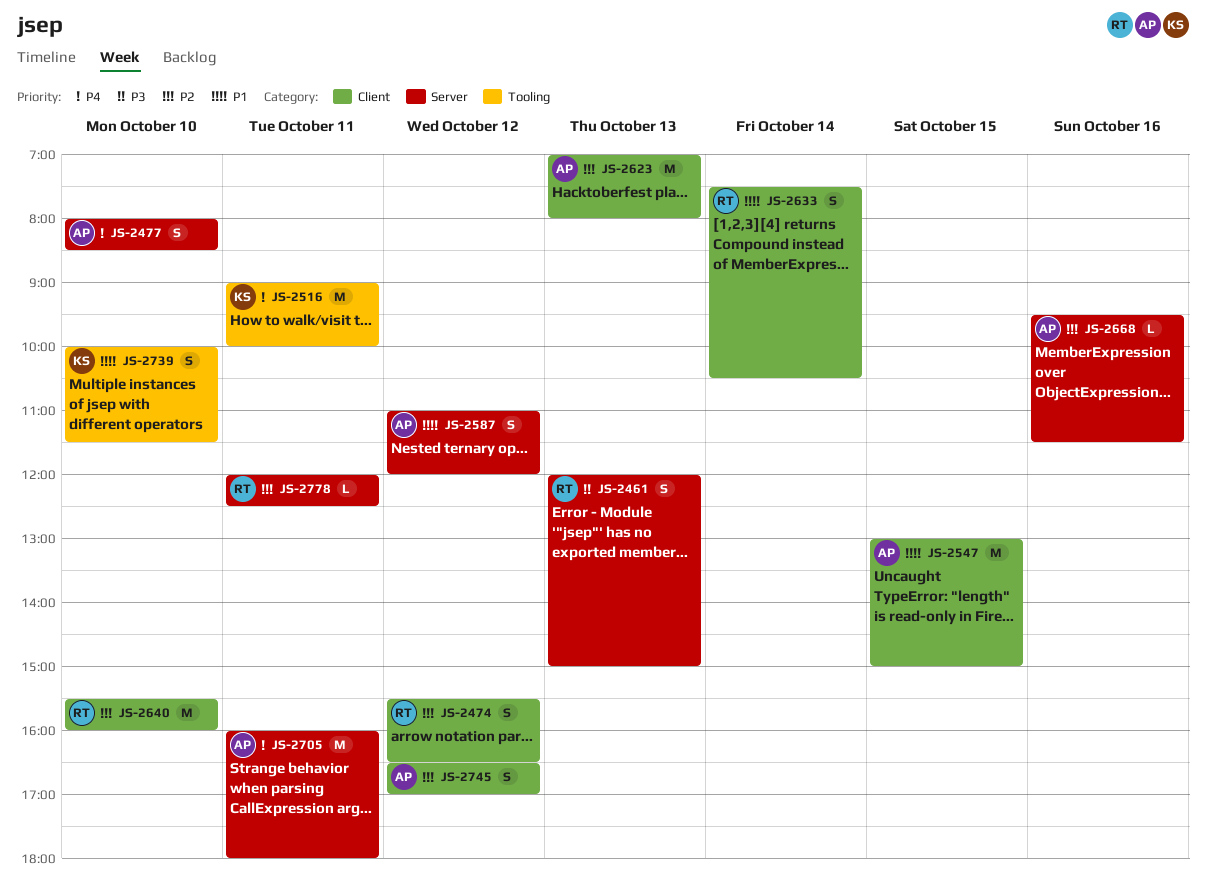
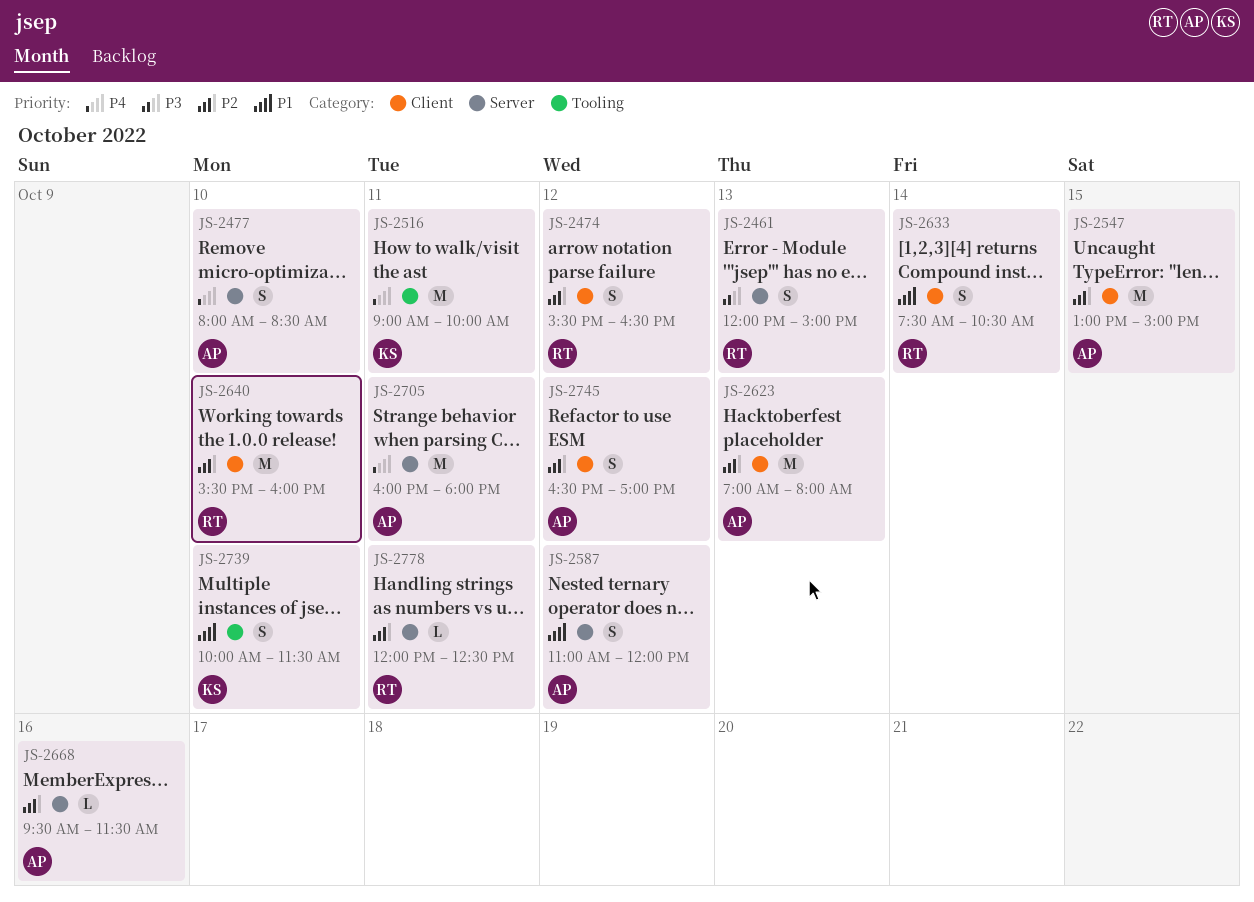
JS-2547, priority: P1 -> P2

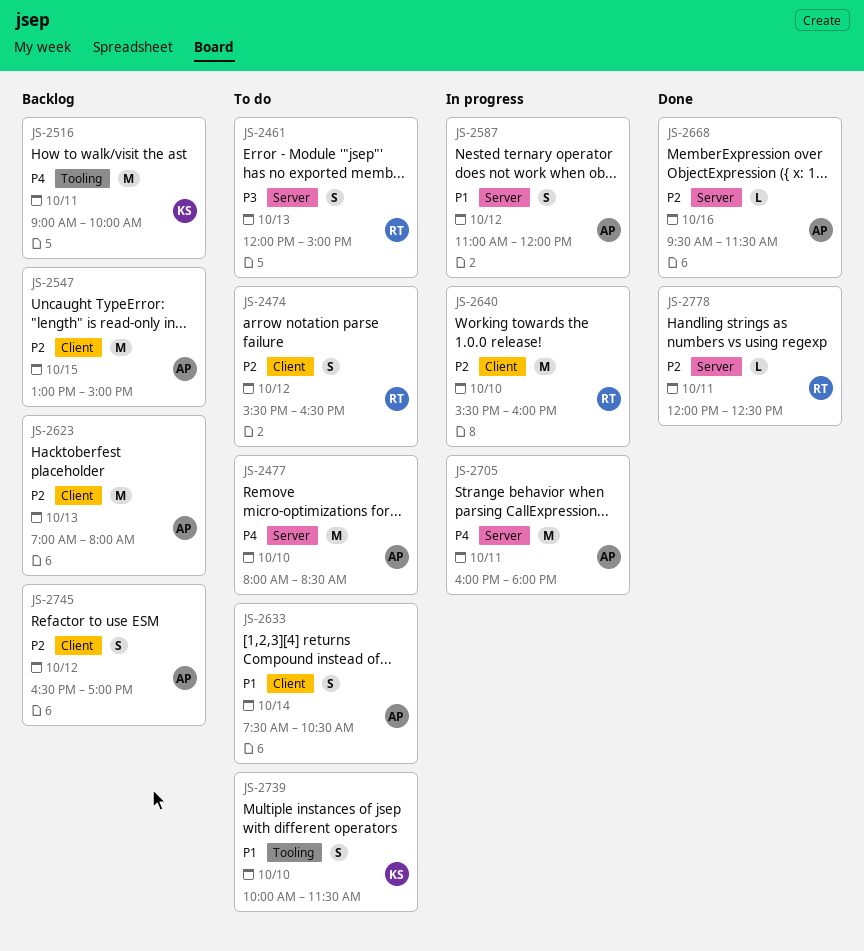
JS-2477, estimate: S -> M
JS-2633, owner: RT -> AP

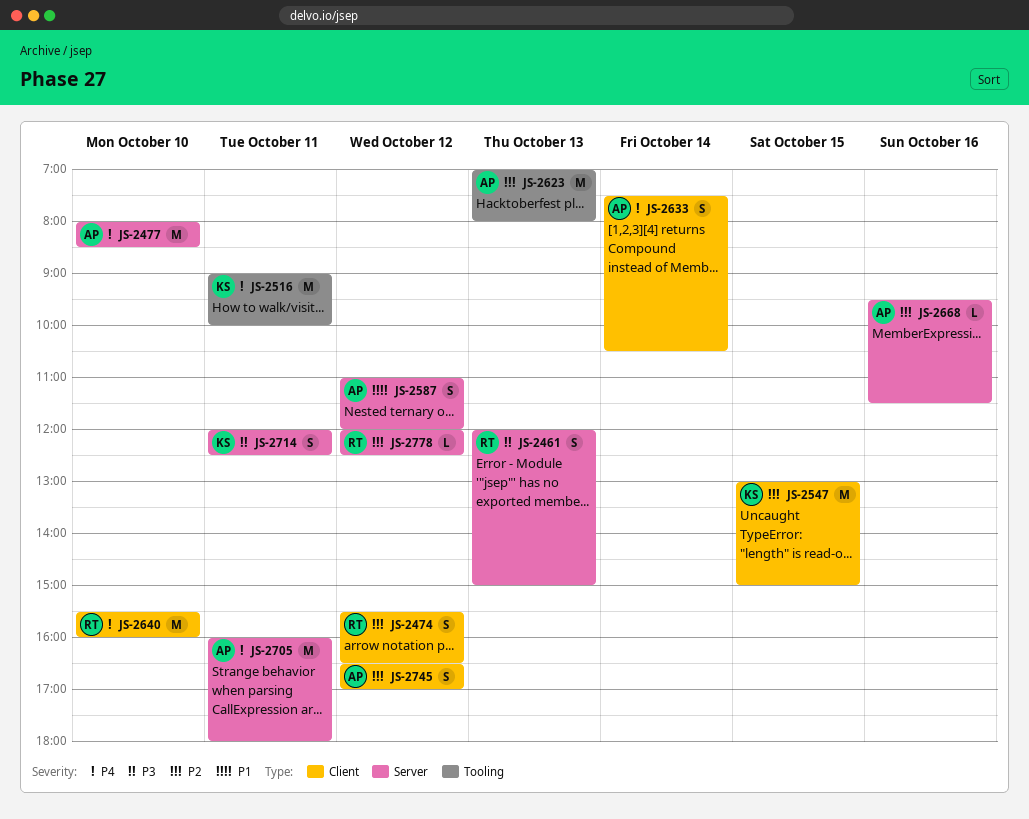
JS-2547, owner: AP -> KS
JS-2623, label: Client -> Tooling
JS-2633, priority: P1 -> P4
JS-2640, priority: P2 -> P4
JS-2714: none -> present
JS-2739: present -> none
JS-2778, day: Oct 11 -> Oct 12

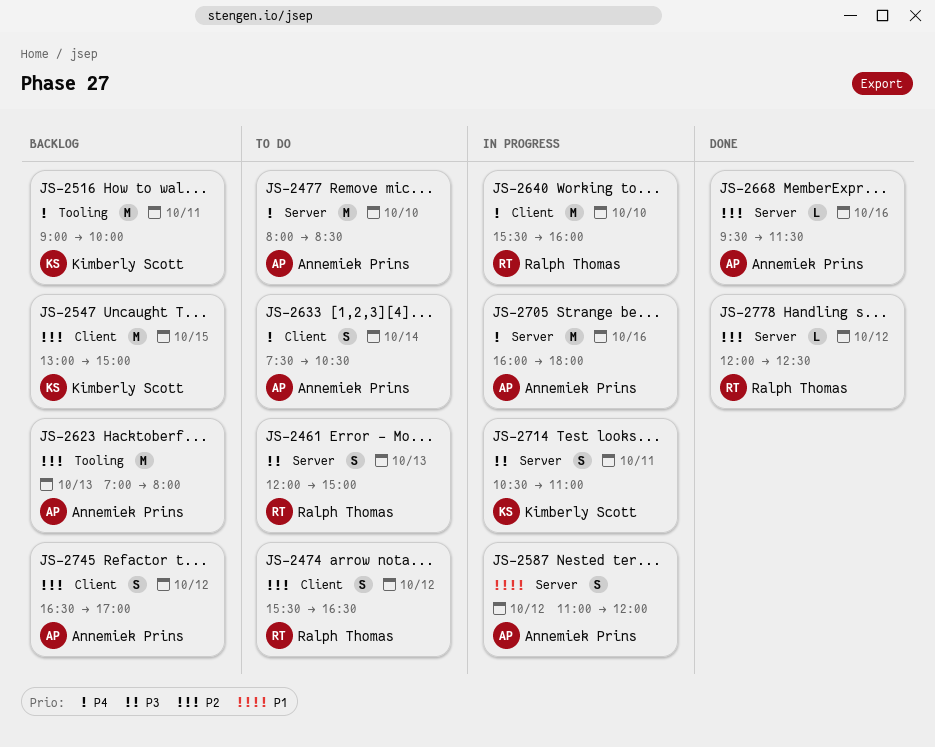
JS-2705, day: Oct 11 -> Oct 16
JS-2714, begins: 12:00 -> 10:30
JS-2714, ends: 12:30 -> 11:00

